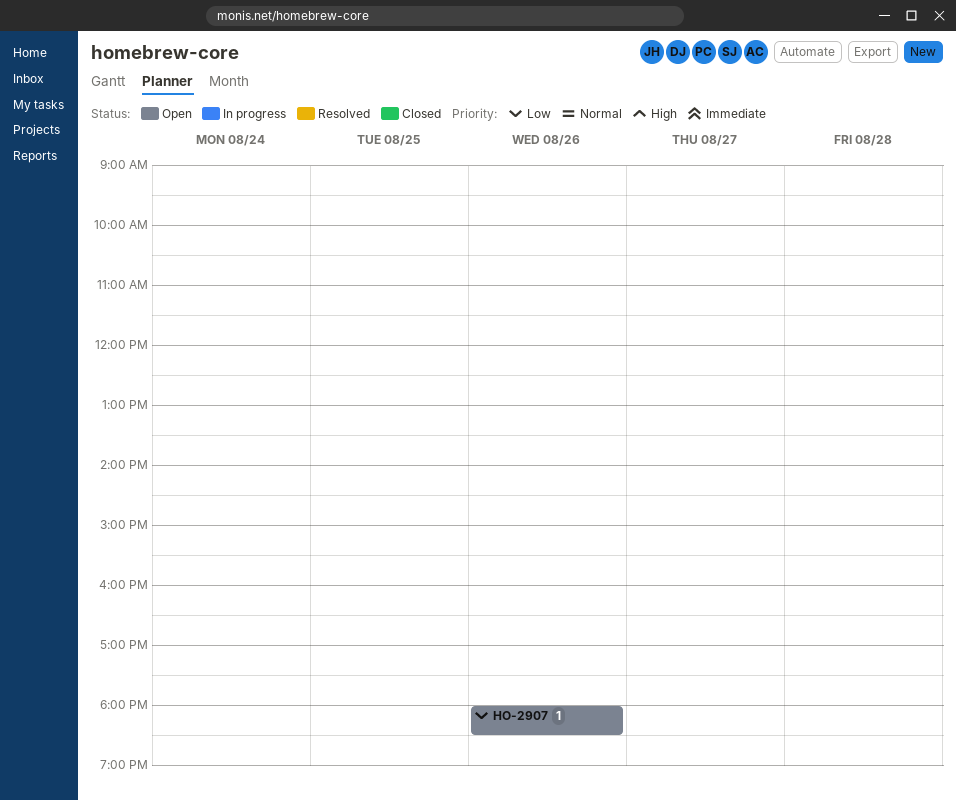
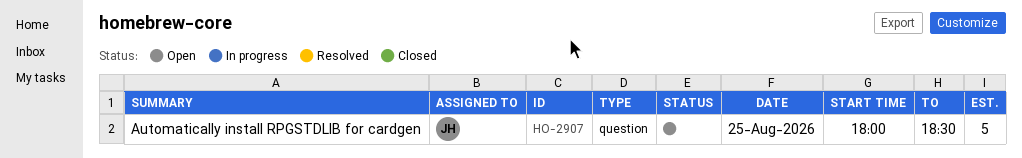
HO-2907, estimate: 1 -> 5
HO-2907, day: Aug 26 -> Aug 25

